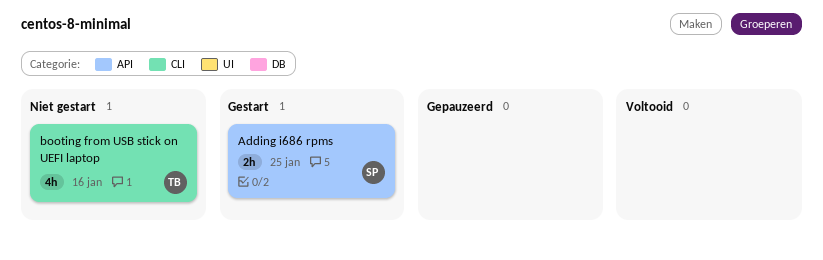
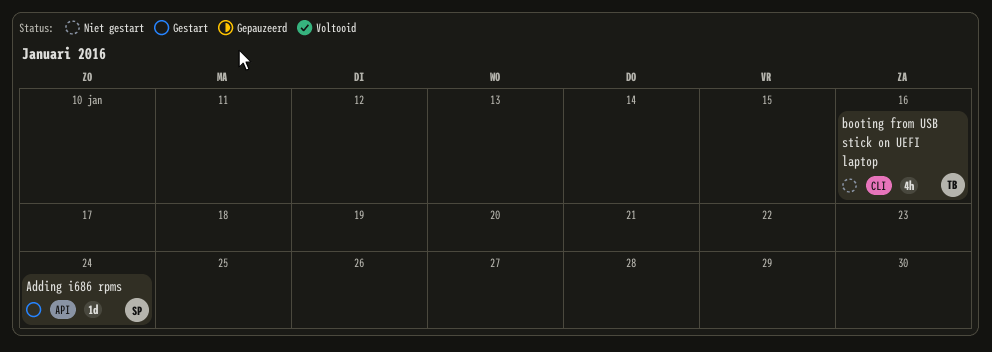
Adding i686 rpms, estimate: 2h -> 1d
Adding i686 rpms, due: Jan 25 -> Jan 24

